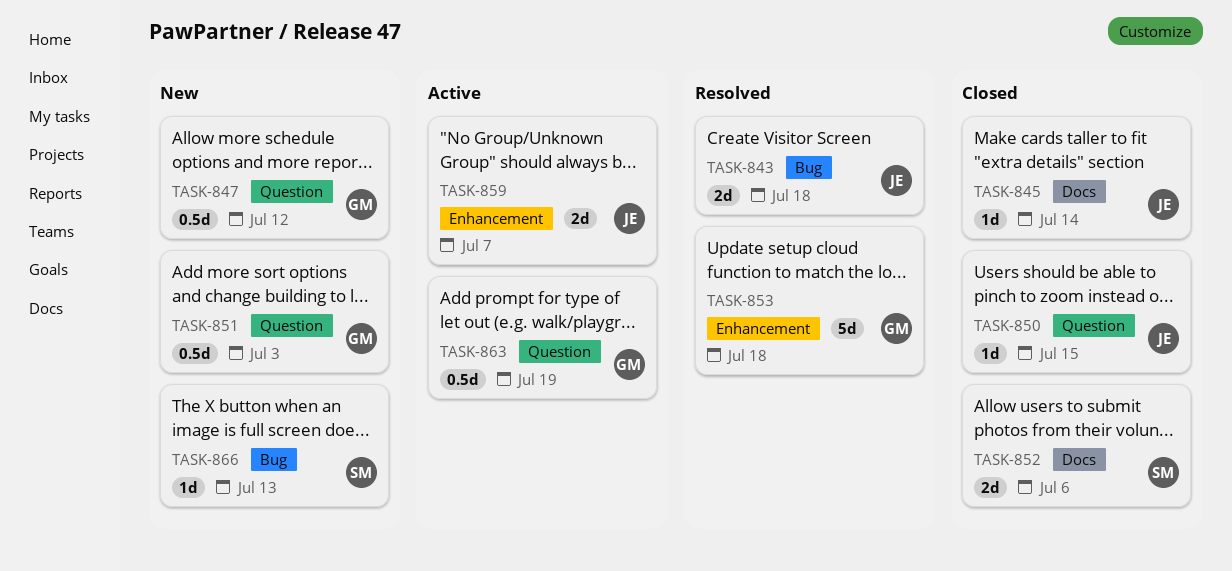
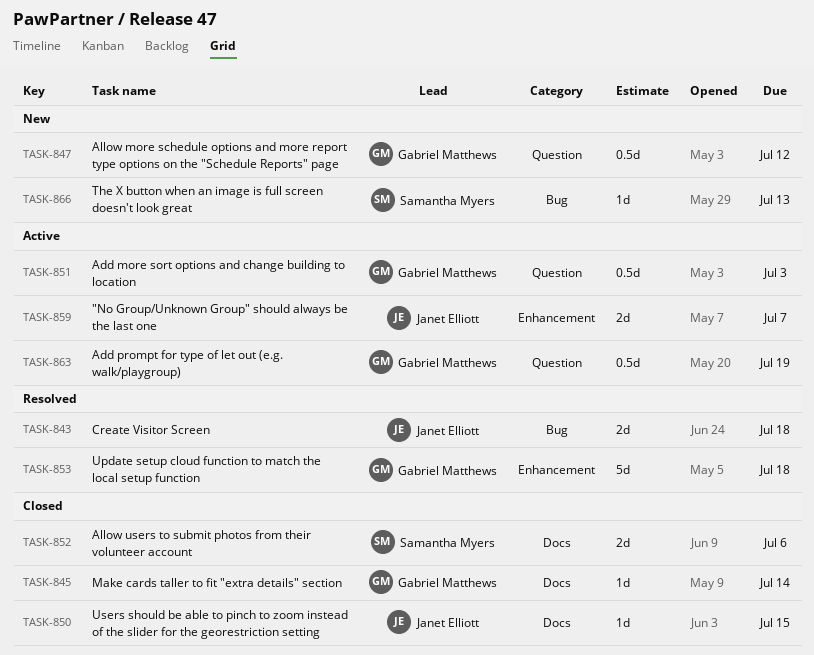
TASK-845, owner: Janet Elliott -> Gabriel Matthews
TASK-850, label: Question -> Docs
TASK-851, status: New -> Active

